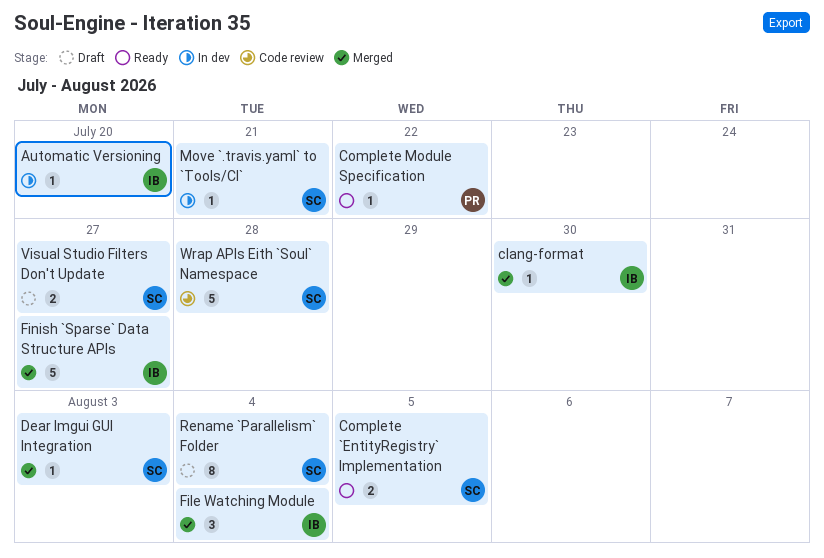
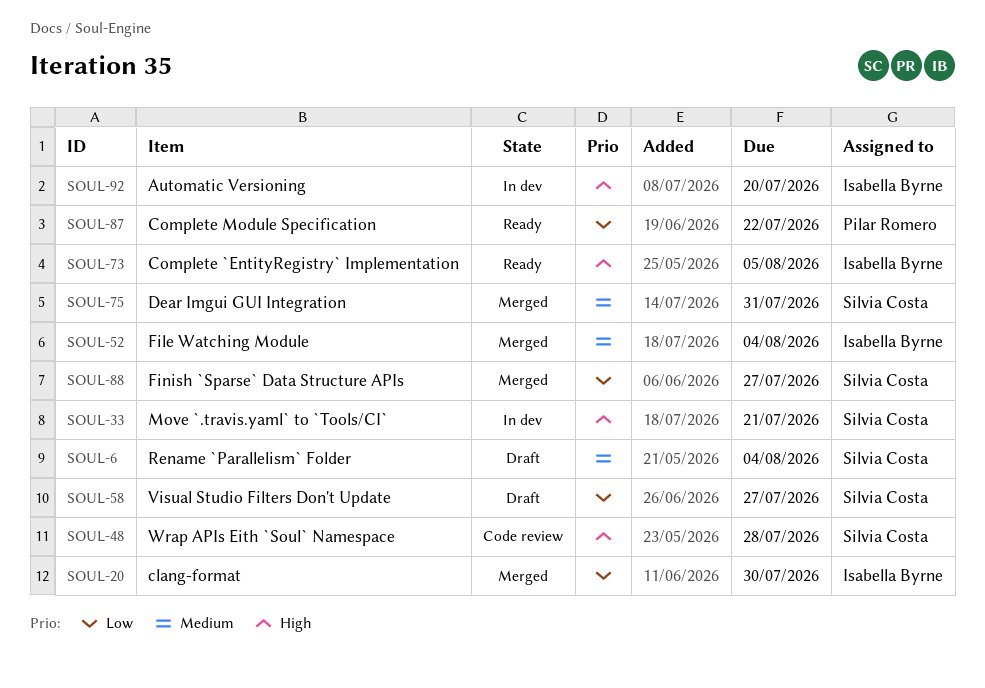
Complete `EntityRegistry` Implementation, owner: Silvia Costa -> Isabella Byrne
Dear Imgui GUI Integration, due: Aug 3 -> Jul 31
Finish `Sparse` Data Structure APIs, owner: Isabella Byrne -> Silvia Costa

